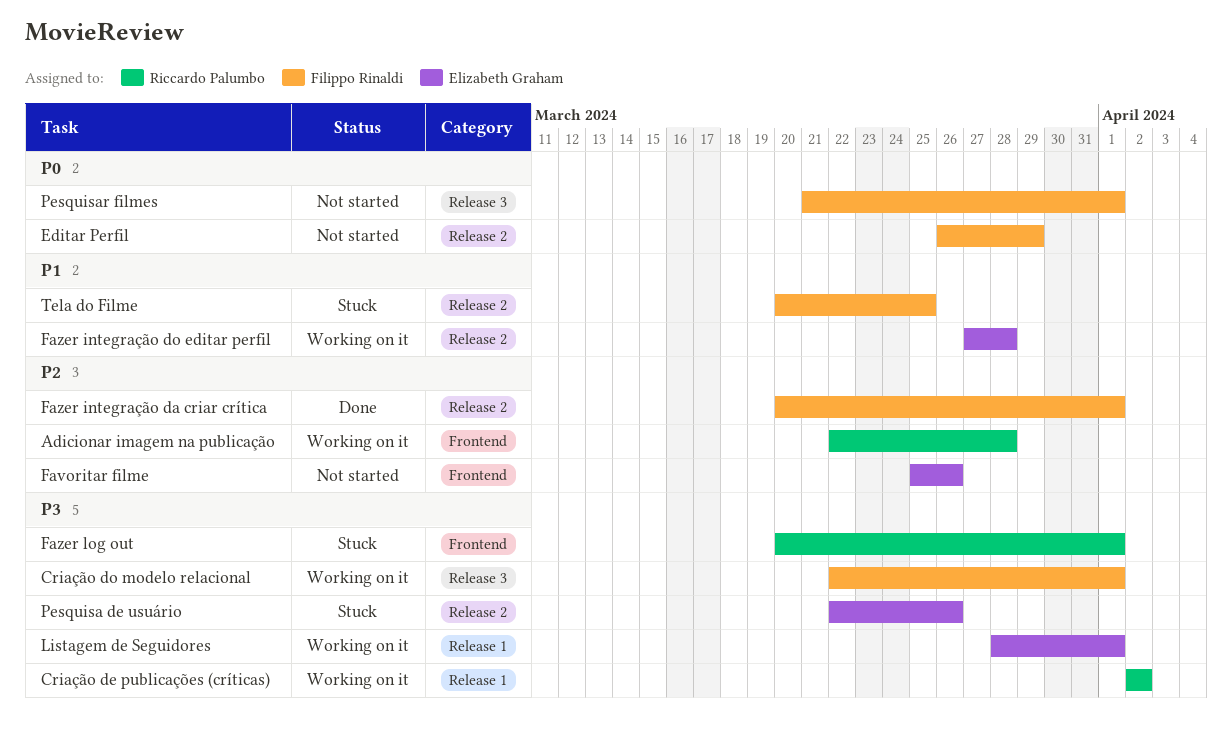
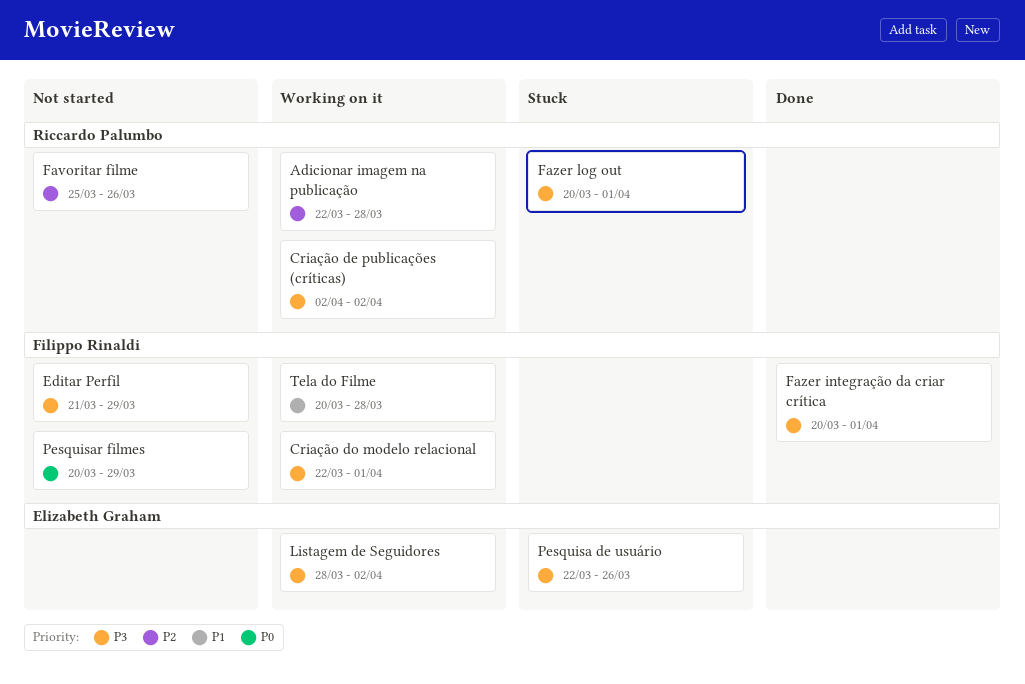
Editar Perfil, priority: P0 -> P3
Editar Perfil, start: Mar 26 -> Mar 21
Favoritar filme, owner: Elizabeth Graham -> Riccardo Palumbo
Fazer integração da criar crítica, priority: P2 -> P3
Fazer integração do editar perfil: present -> none
Listagem de Seguidores, due: Apr 1 -> Apr 2
Pesquisar filmes, start: Mar 21 -> Mar 20
Pesquisar filmes, due: Apr 1 -> Mar 29
Tela do Filme, status: Stuck -> Working on it
Tela do Filme, due: Mar 25 -> Mar 28

